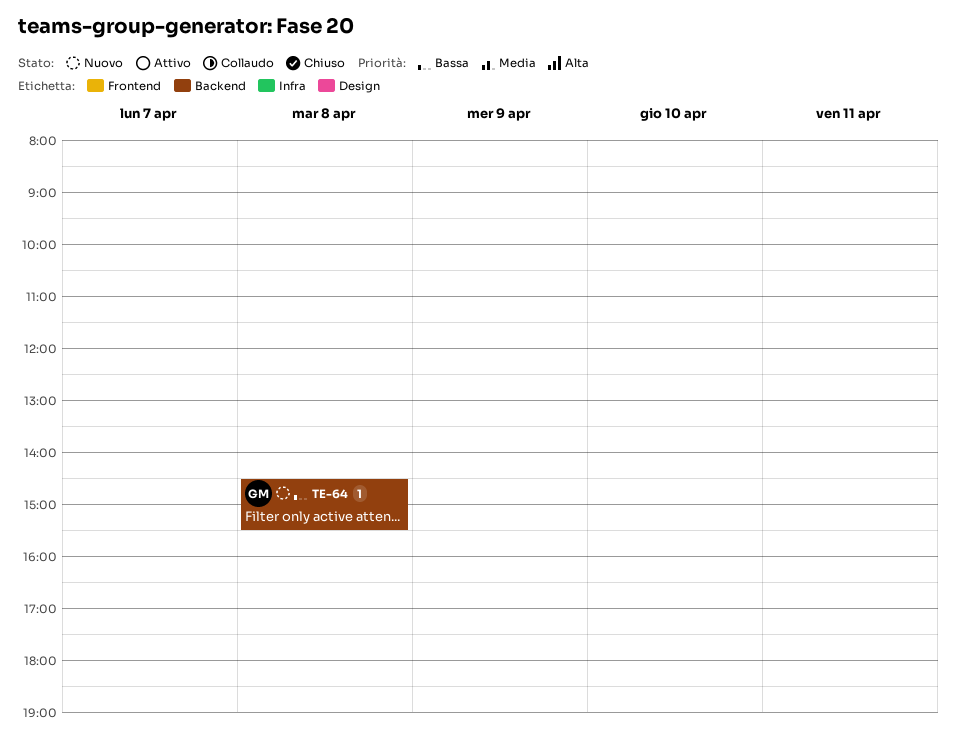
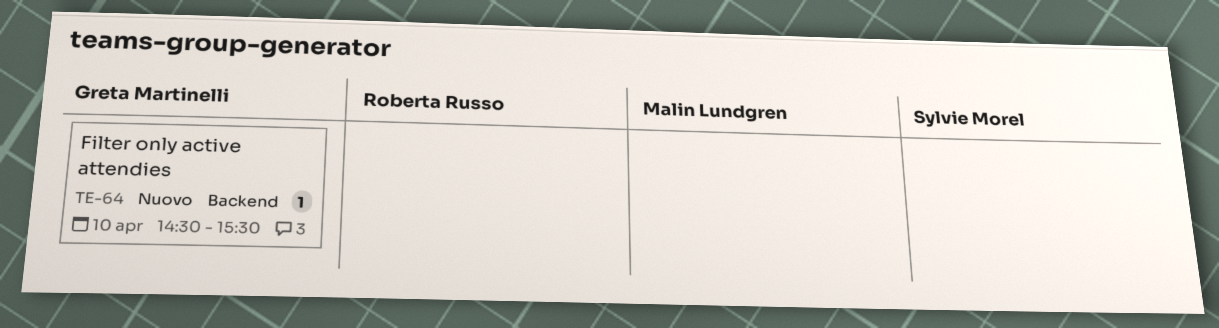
TE-64, day: Apr 8 -> Apr 10

